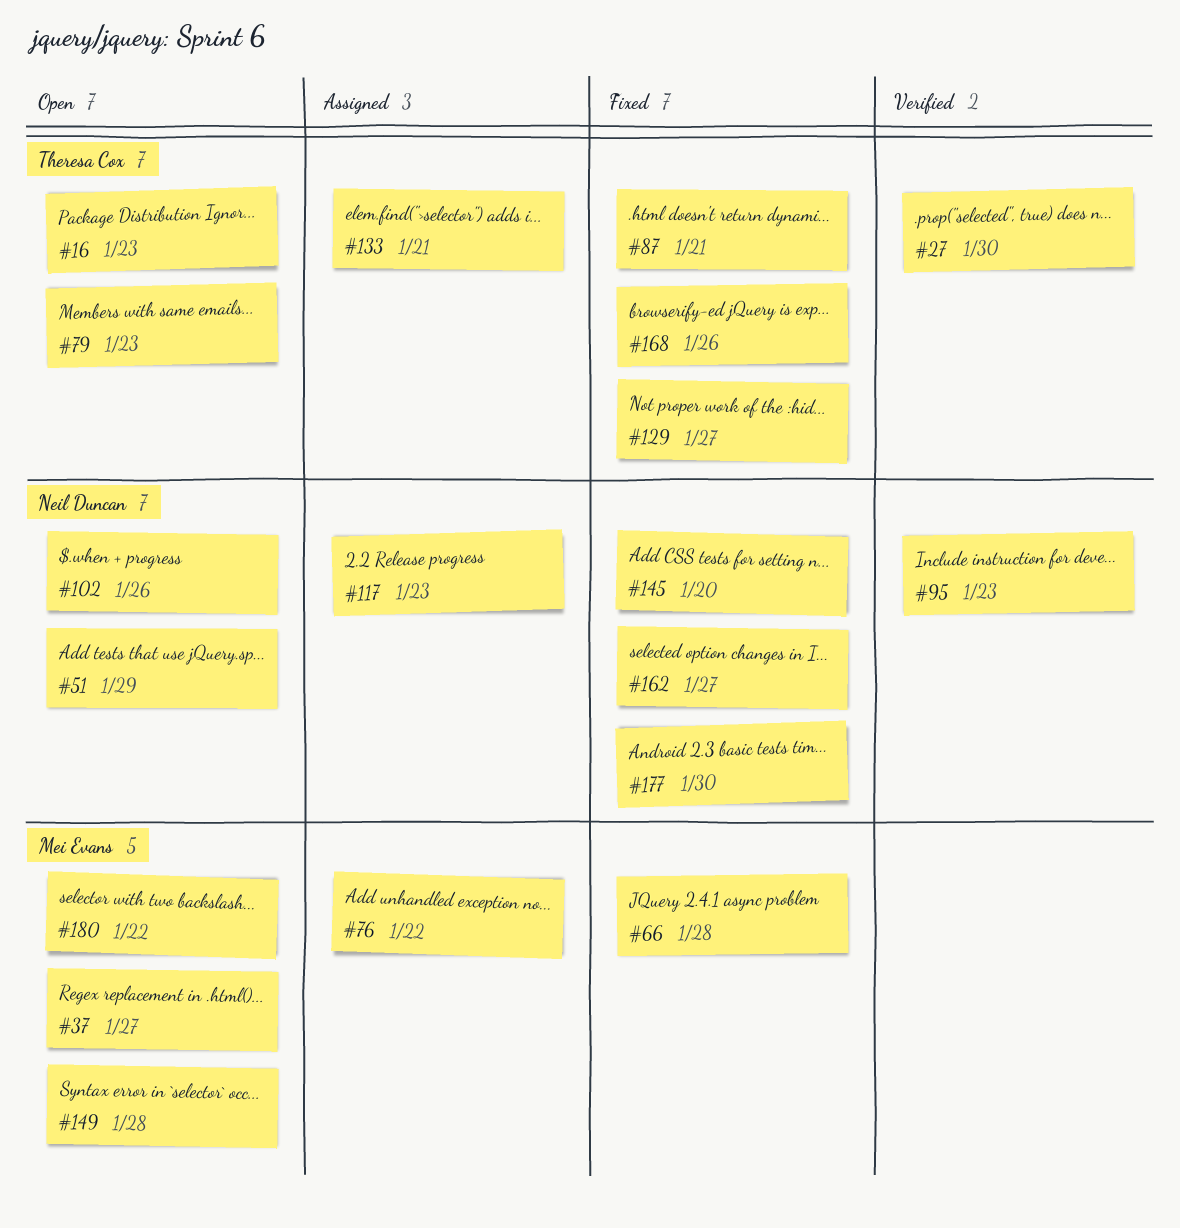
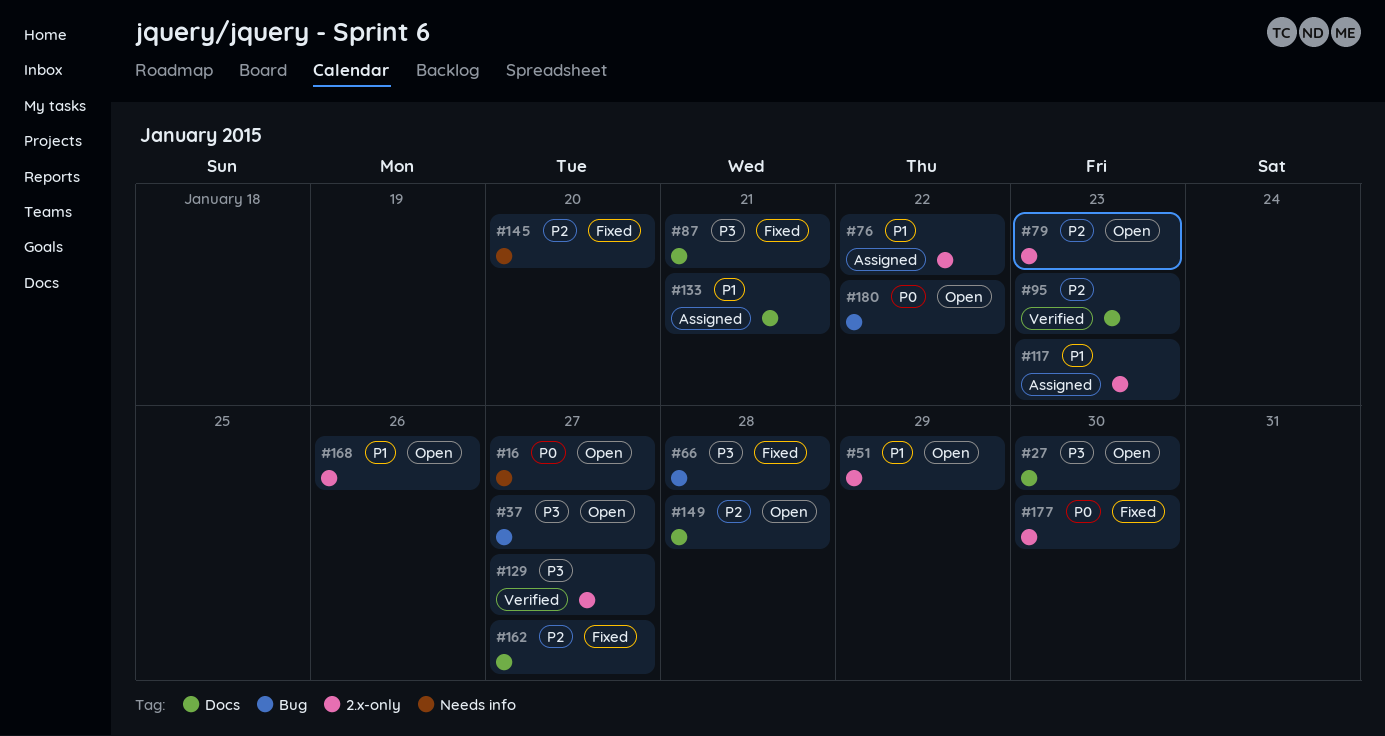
#16, due: Jan 23 -> Jan 27
#27, status: Verified -> Open
#102: present -> none
#129, status: Fixed -> Verified
#168, status: Fixed -> Open

